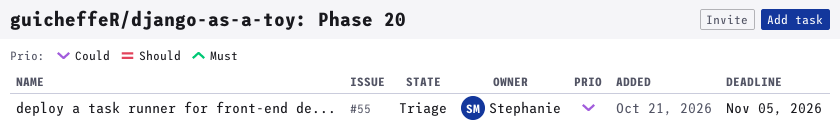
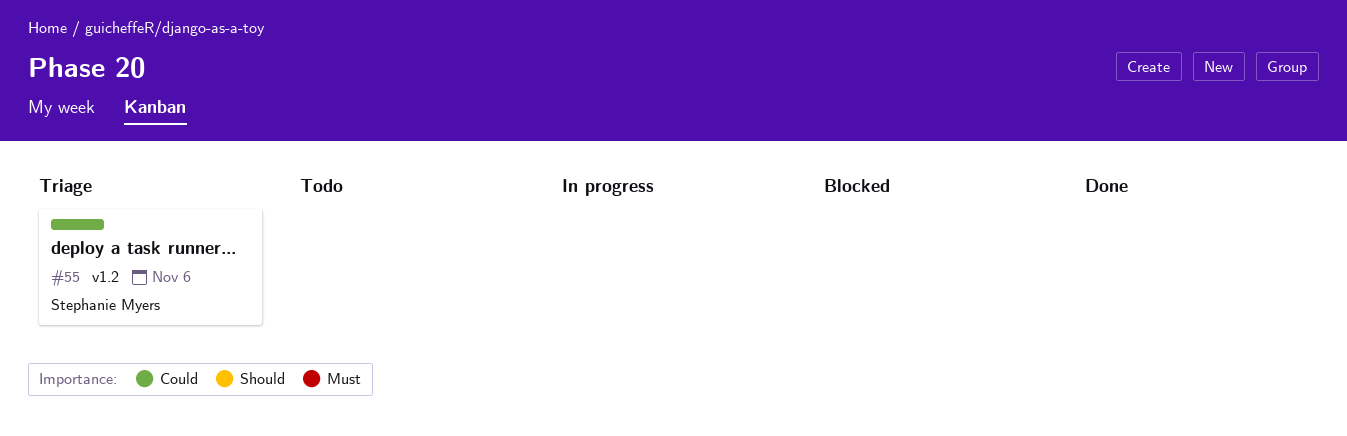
#55, due: Nov 5 -> Nov 6

